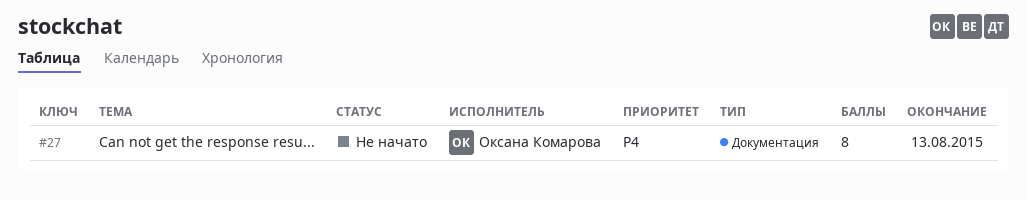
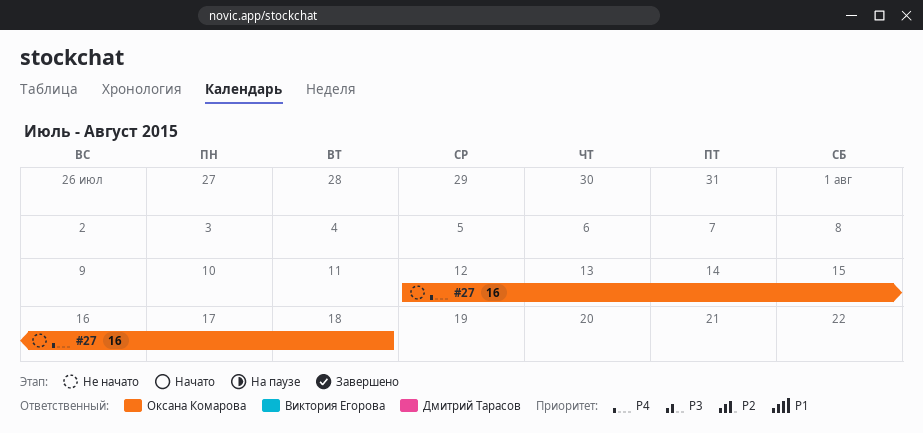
#27, estimate: 8 -> 16
#27, due: Aug 13 -> Aug 18

